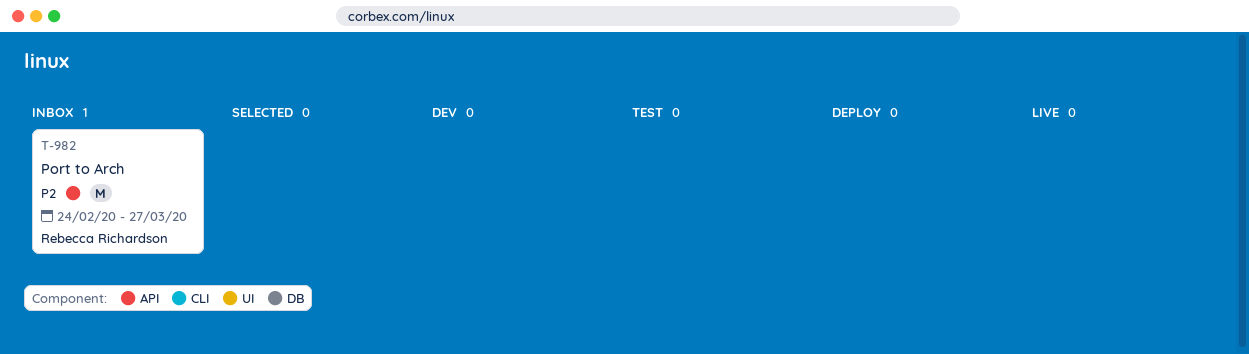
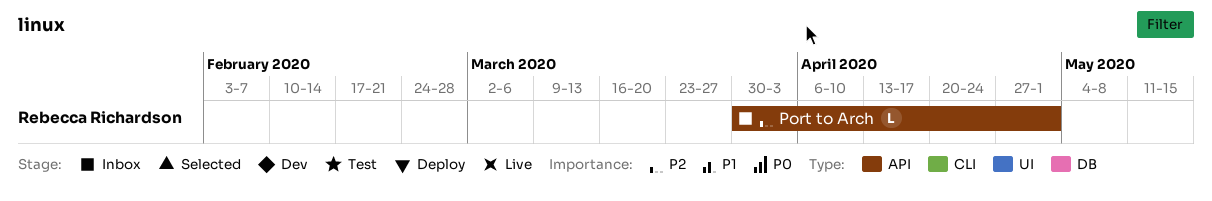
Port to Arch, estimate: M -> L
Port to Arch, start: Feb 24 -> Mar 30
Port to Arch, due: Mar 27 -> May 1

